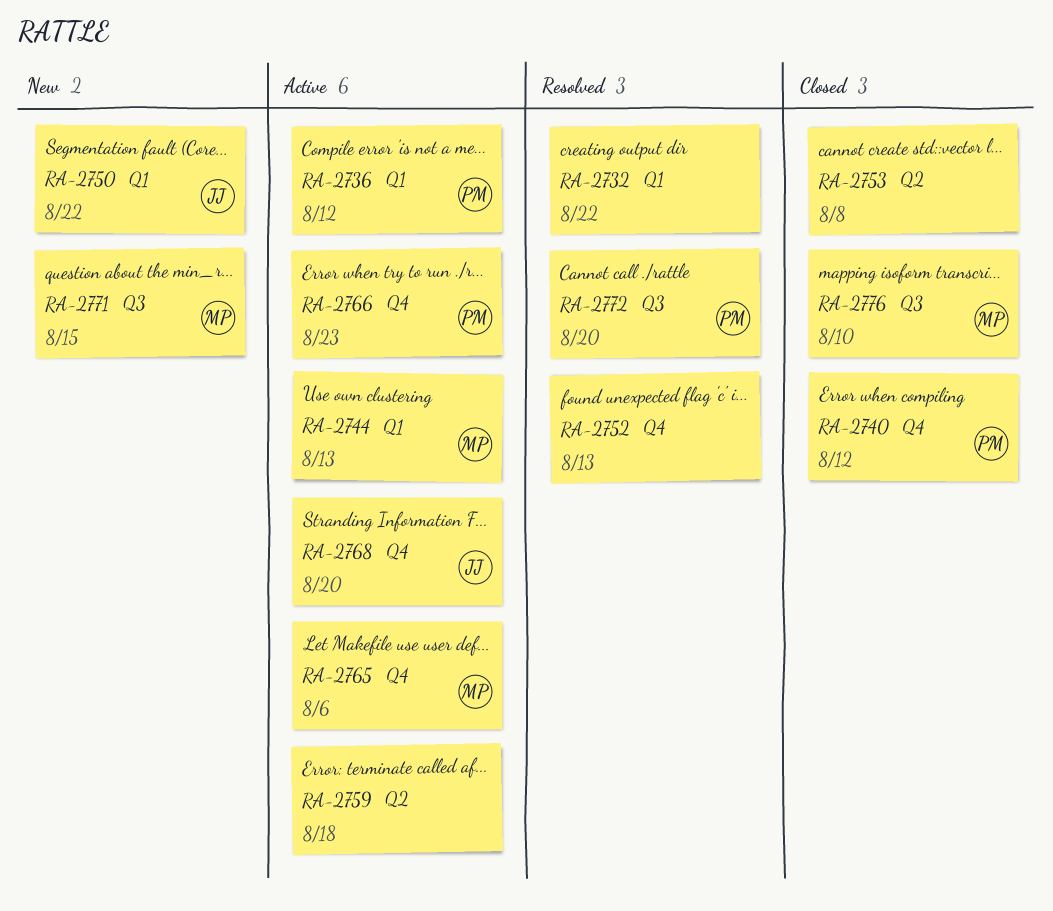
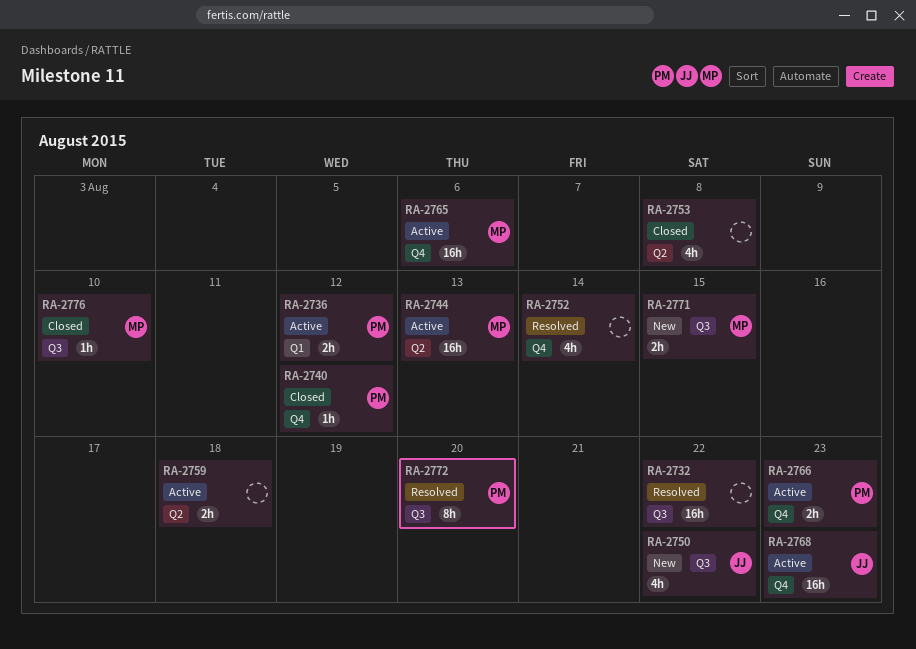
RA-2732, label: Q1 -> Q3
RA-2744, label: Q1 -> Q2
RA-2750, label: Q1 -> Q3
RA-2752, due: Aug 13 -> Aug 14
RA-2768, due: Aug 20 -> Aug 23

